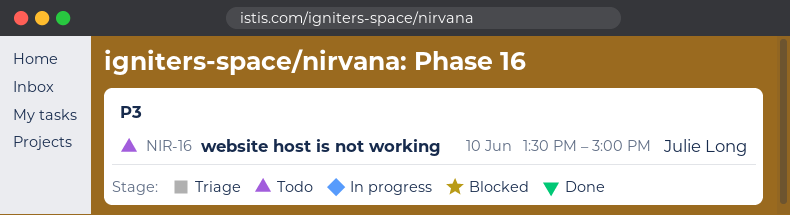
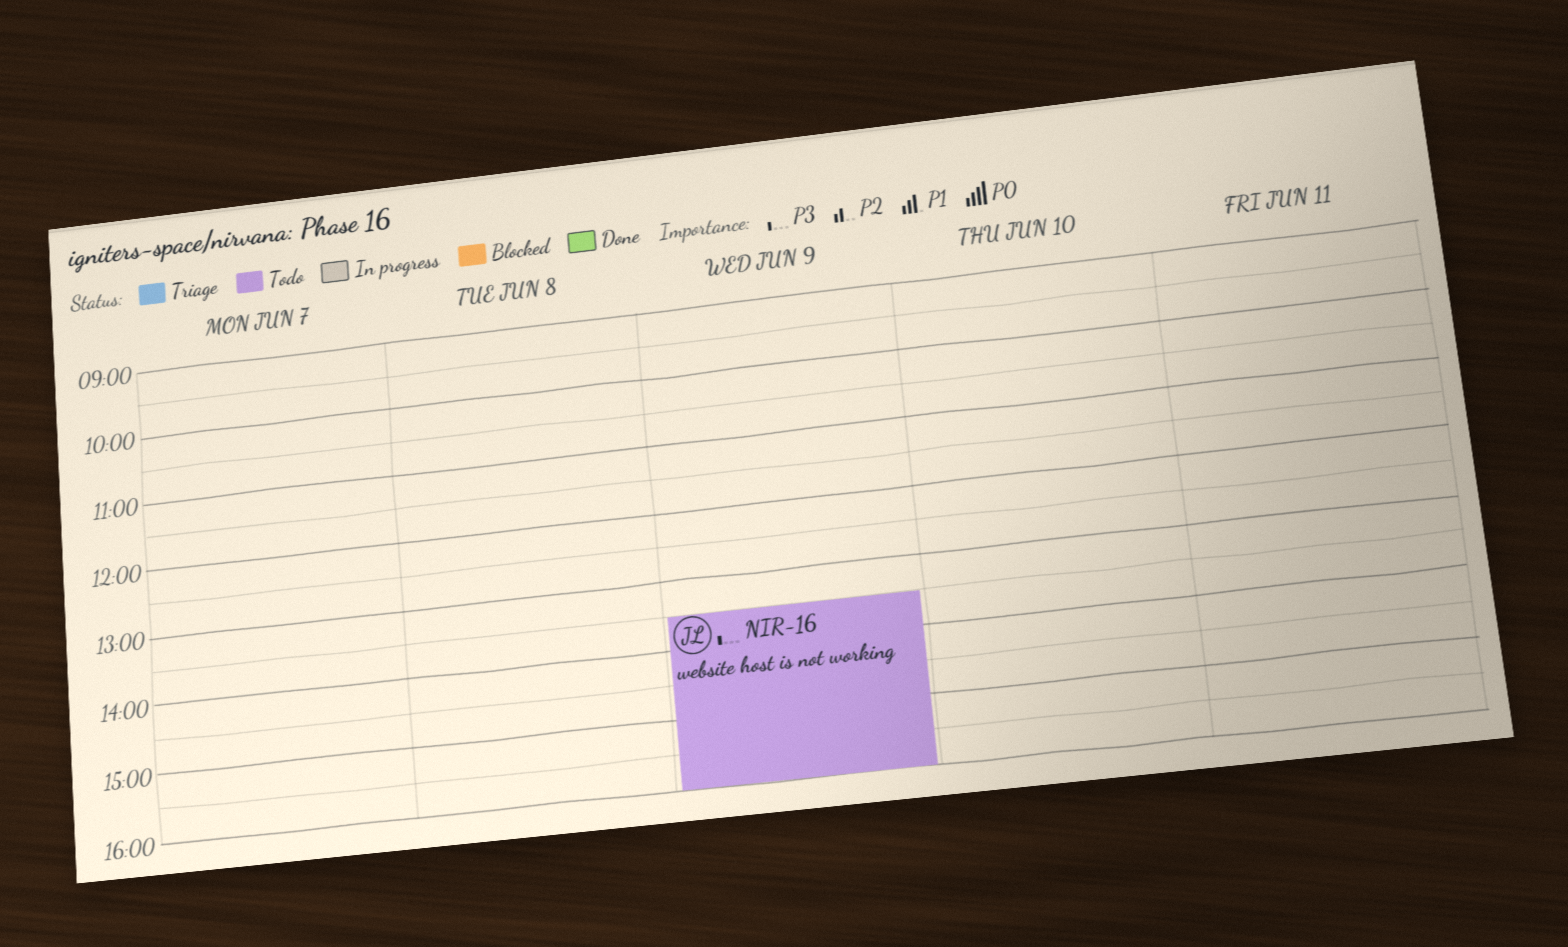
NIR-16, day: Jun 10 -> Jun 9
NIR-16, ends: 15:00 -> 16:00

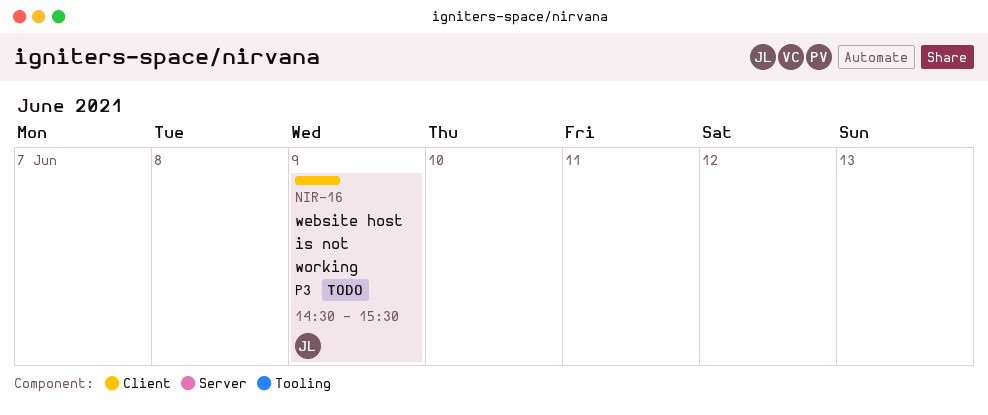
NIR-16, begins: 13:30 -> 14:30
NIR-16, ends: 16:00 -> 15:30

